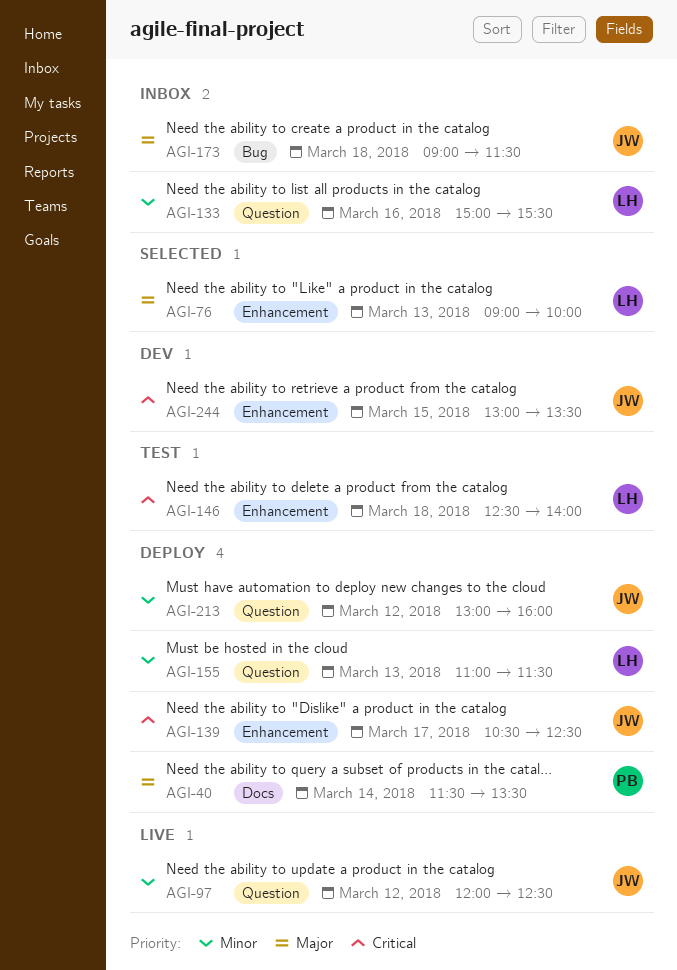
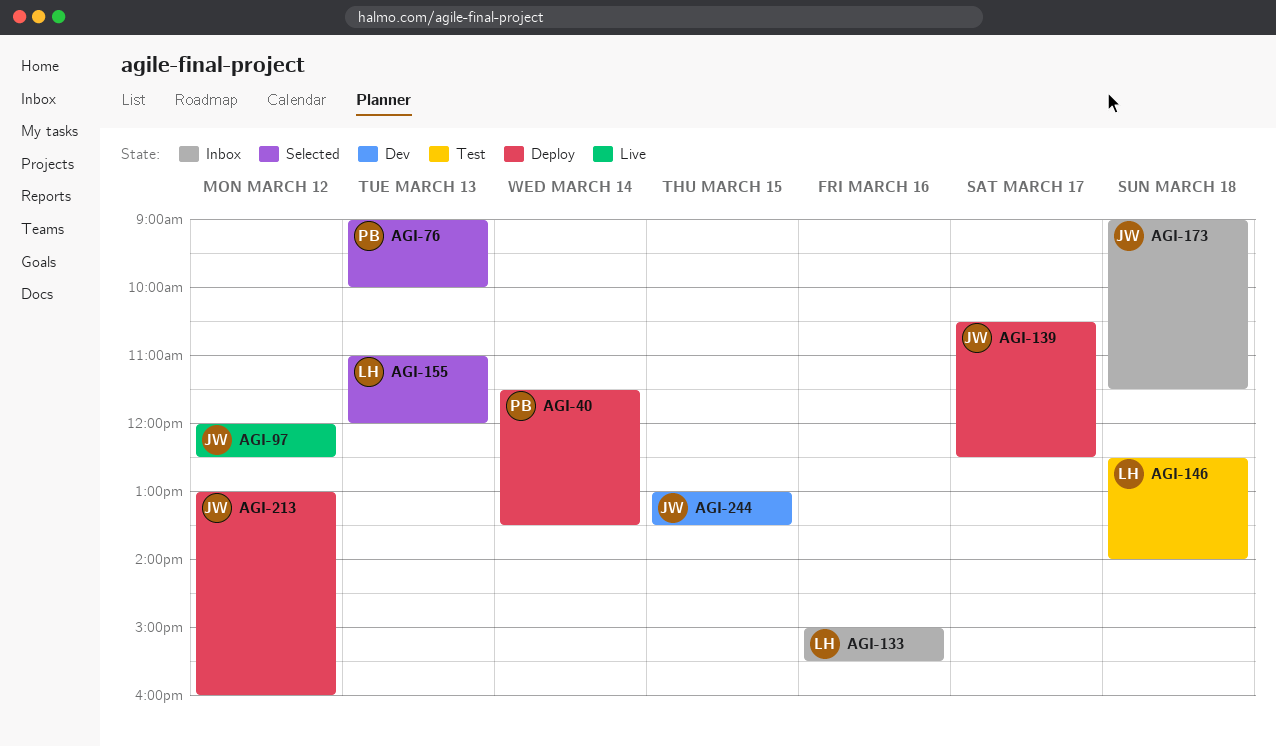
AGI-76, owner: LH -> PB
AGI-155, status: Deploy -> Selected
AGI-155, ends: 11:30 -> 12:00

